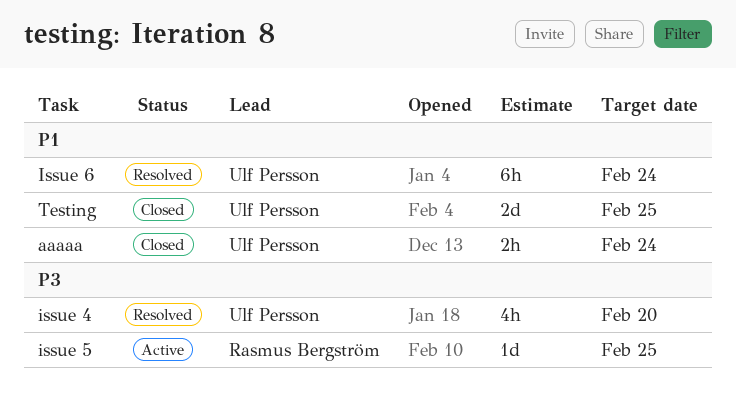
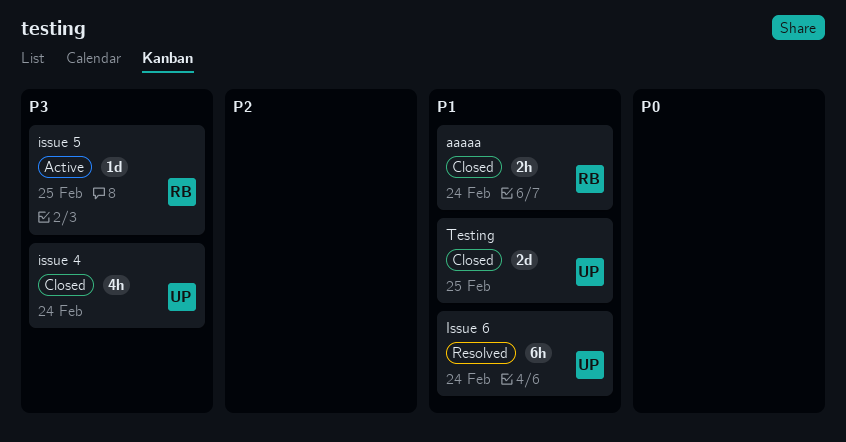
aaaaa, owner: Ulf Persson -> Rasmus Bergström
issue 4, status: Resolved -> Closed
issue 4, due: Feb 20 -> Feb 24

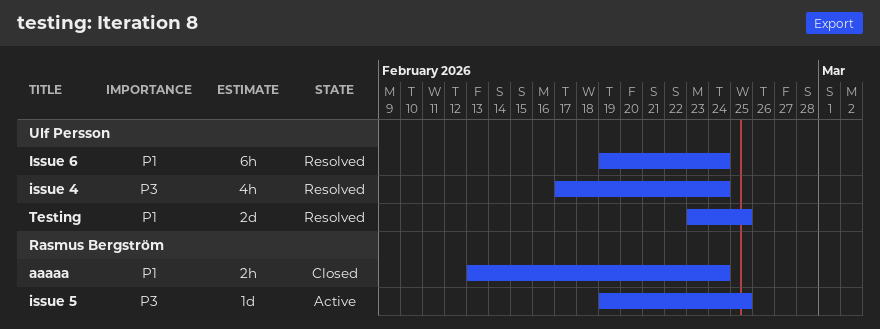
issue 4, status: Closed -> Resolved
Testing, status: Closed -> Resolved

